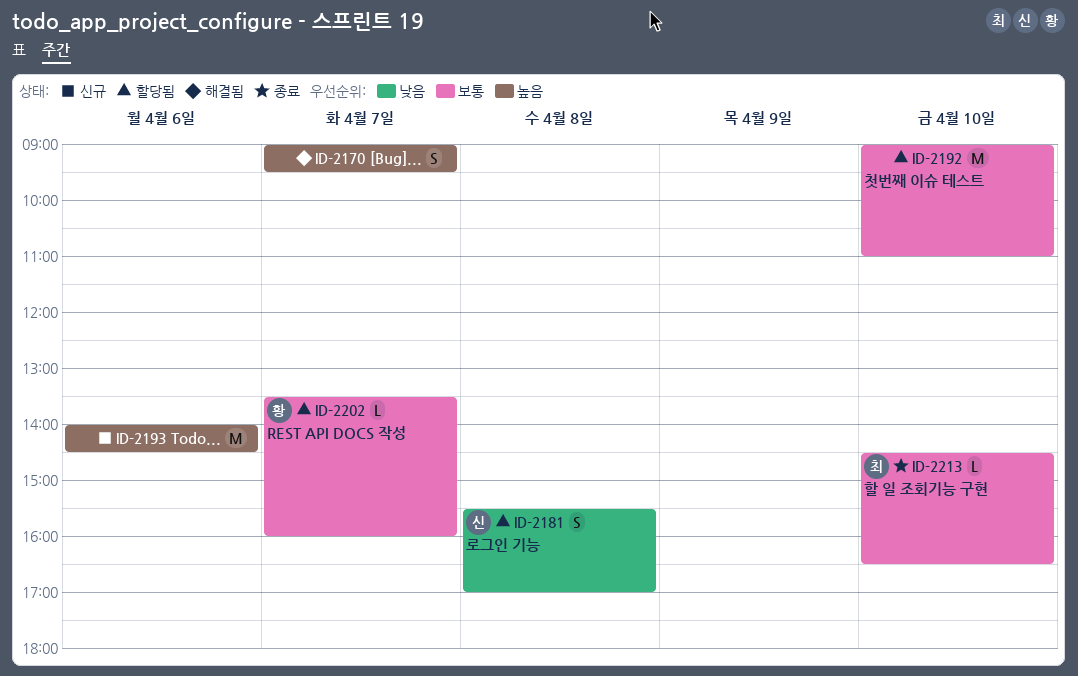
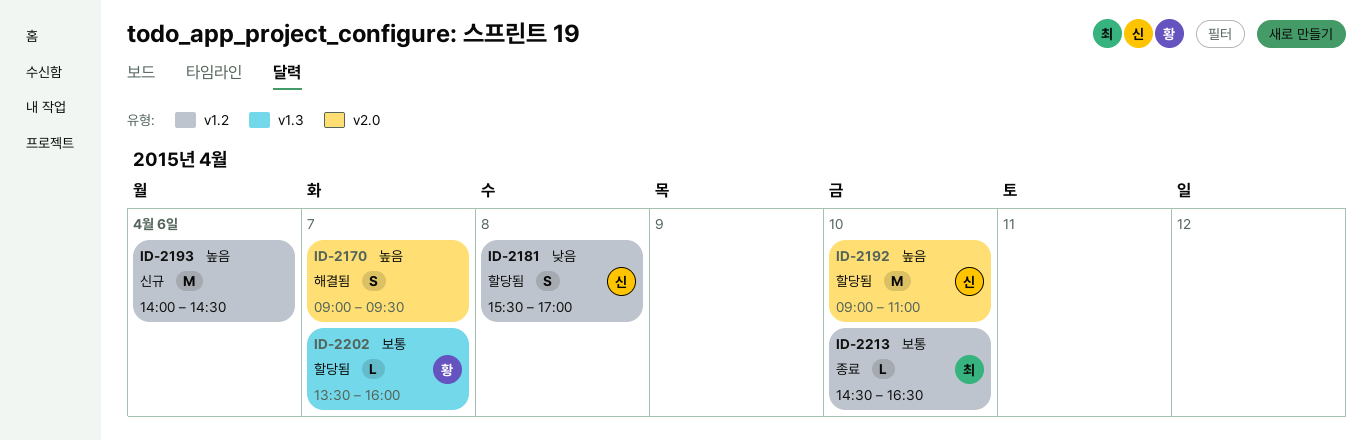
ID-2192, owner: none -> 신
ID-2192, priority: 보통 -> 높음

